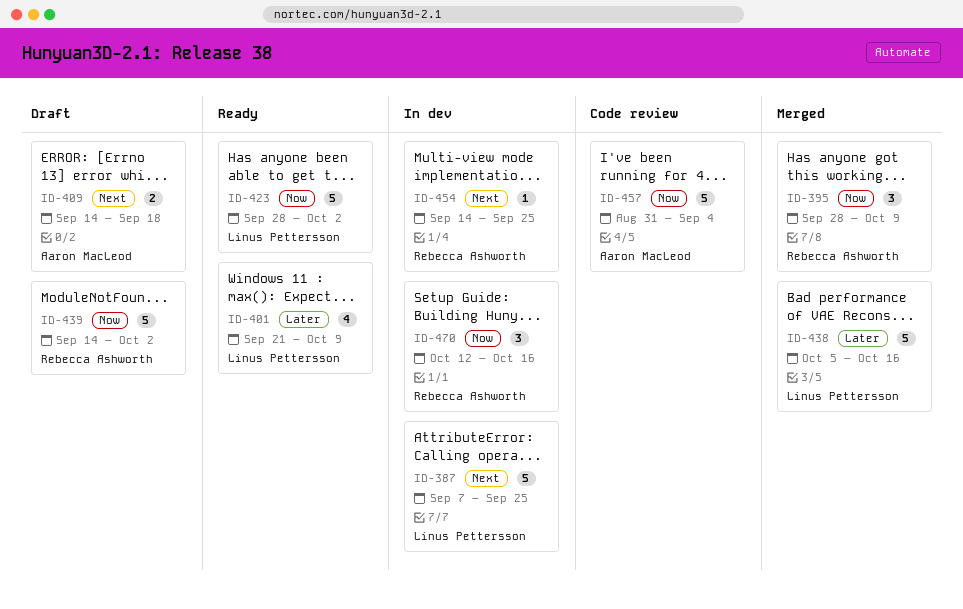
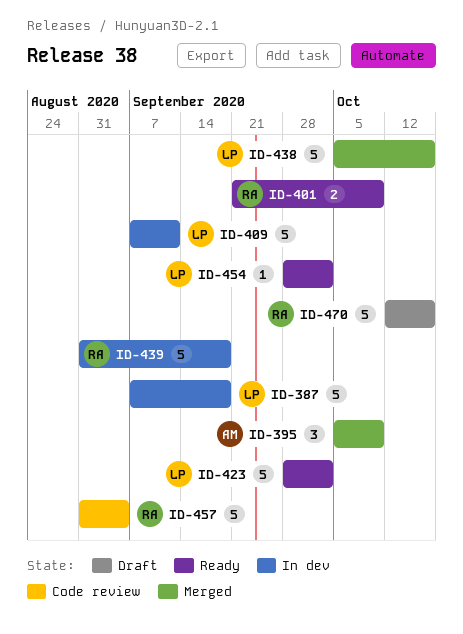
ID-387, due: Sep 25 -> Sep 18
ID-395, owner: Rebecca Ashworth -> Aaron MacLeod
ID-395, start: Sep 28 -> Oct 5
ID-401, owner: Linus Pettersson -> Rebecca Ashworth
ID-401, estimate: 4 -> 2
ID-409, status: Draft -> In dev
ID-409, owner: Aaron MacLeod -> Linus Pettersson
ID-409, estimate: 2 -> 5
ID-409, start: Sep 14 -> Sep 7
ID-409, due: Sep 18 -> Sep 11
ID-439, status: Draft -> In dev
ID-439, start: Sep 14 -> Aug 31
ID-439, due: Oct 2 -> Sep 18
ID-454, status: In dev -> Ready
ID-454, owner: Rebecca Ashworth -> Linus Pettersson
ID-454, start: Sep 14 -> Sep 28
ID-454, due: Sep 25 -> Oct 2
ID-457, owner: Aaron MacLeod -> Rebecca Ashworth
ID-470, status: In dev -> Draft
ID-470, estimate: 3 -> 5

